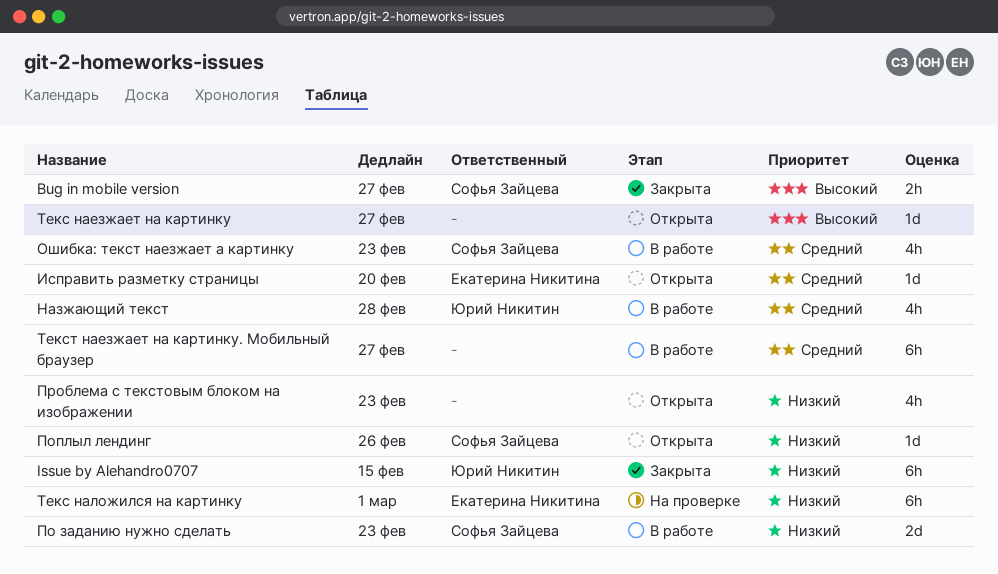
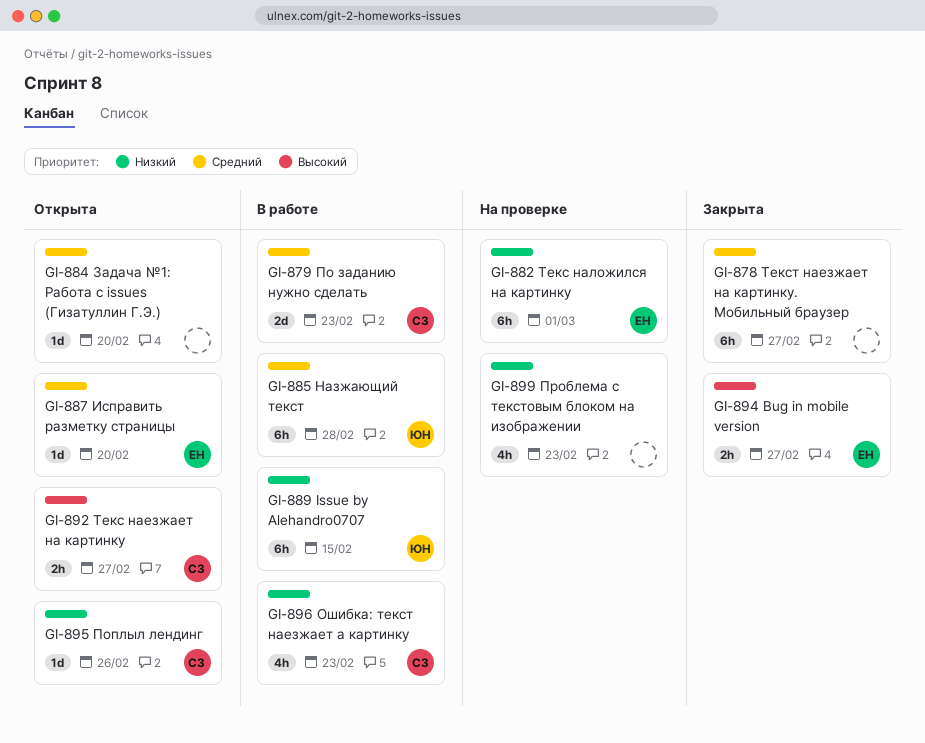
Bug in mobile version, owner: Софья Зайцева -> Екатерина Никитина
Issue by Alehandro0707, status: Закрыта -> В работе
Задача №1: Работа с issues (Гизатуллин Г.Э.): none -> present
Назжающий текст, estimate: 4h -> 6h
Ошибка: текст наезжает а картинку, priority: Средний -> Низкий
По заданию нужно сделать, priority: Низкий -> Средний
Проблема с текстовым блоком на изображении, status: Открыта -> На проверке
Текс наезжает на картинку, owner: none -> Софья Зайцева
Текс наезжает на картинку, estimate: 1d -> 2h
Текст наезжает на картинку. Мобильный браузер, status: В работе -> Закрыта

